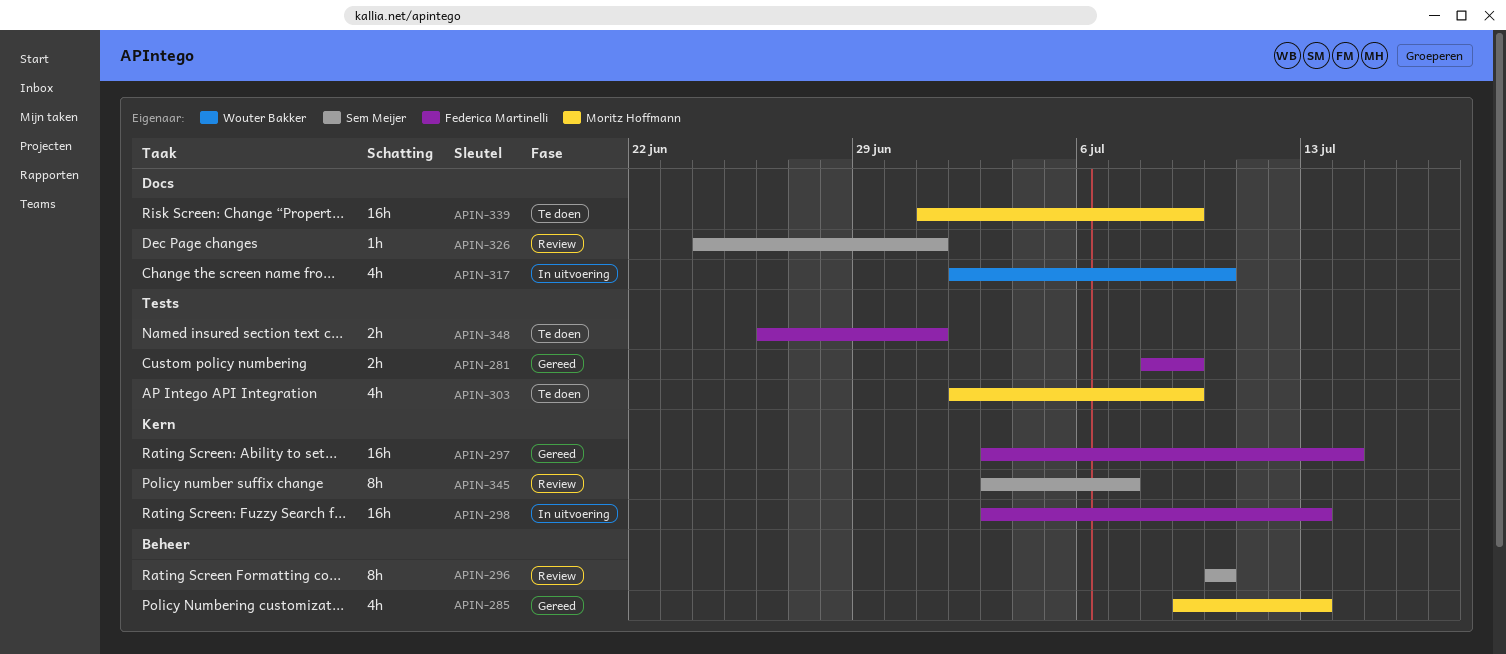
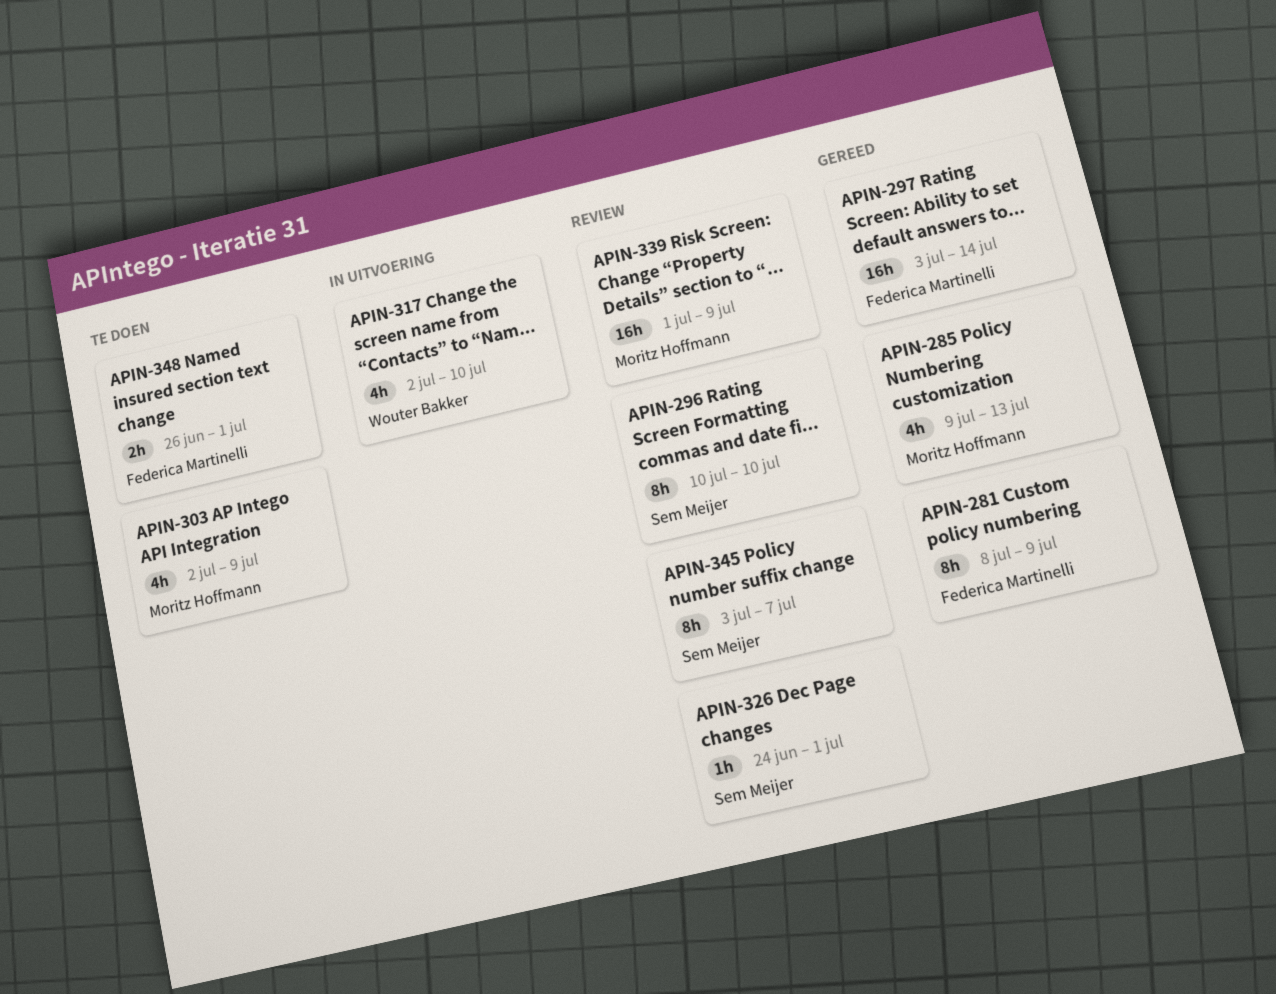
APIN-281, estimate: 2h -> 8h
APIN-298: present -> none
APIN-339, status: Te doen -> Review

